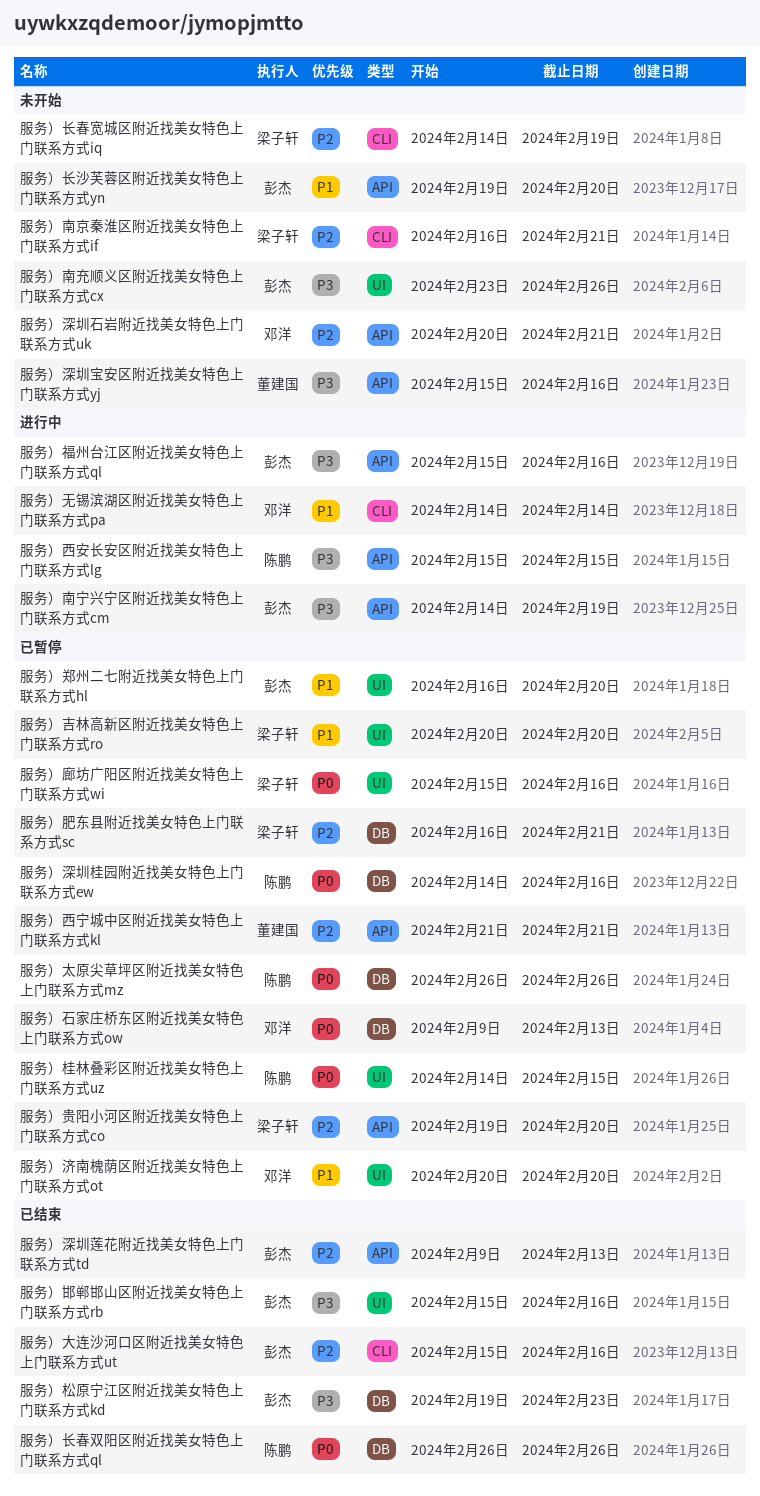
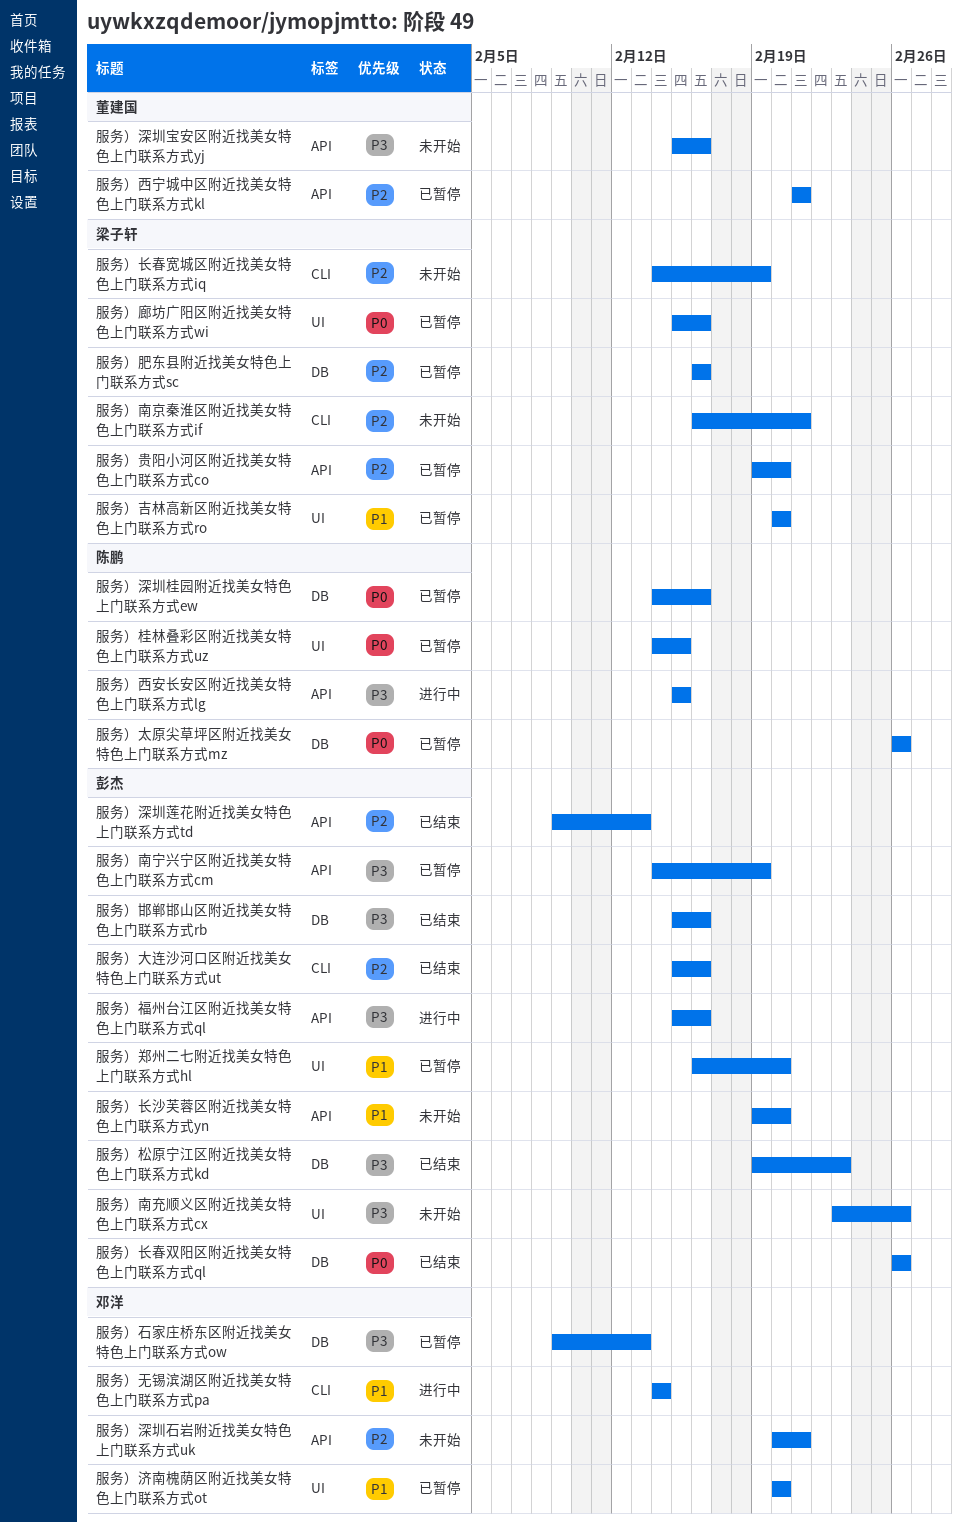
服务）南宁兴宁区附近找美女特色上门联系方式cm, status: 进行中 -> 已暂停
服务）石家庄桥东区附近找美女特色上门联系方式ow, priority: P0 -> P3
服务）肥东县附近找美女特色上门联系方式sc, due: Feb 21 -> Feb 16
服务）邯郸邯山区附近找美女特色上门联系方式rb, label: UI -> DB
服务）长春双阳区附近找美女特色上门联系方式ql, owner: 陈鹏 -> 彭杰

